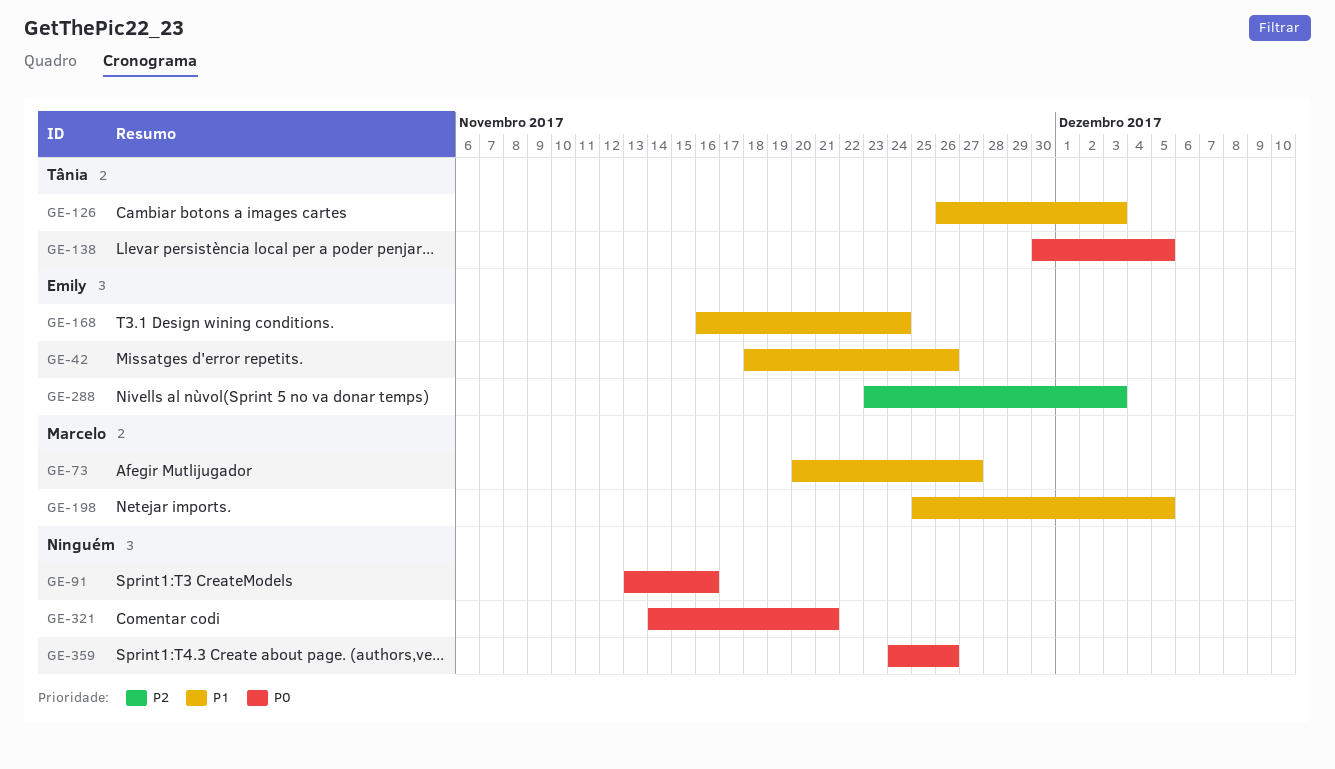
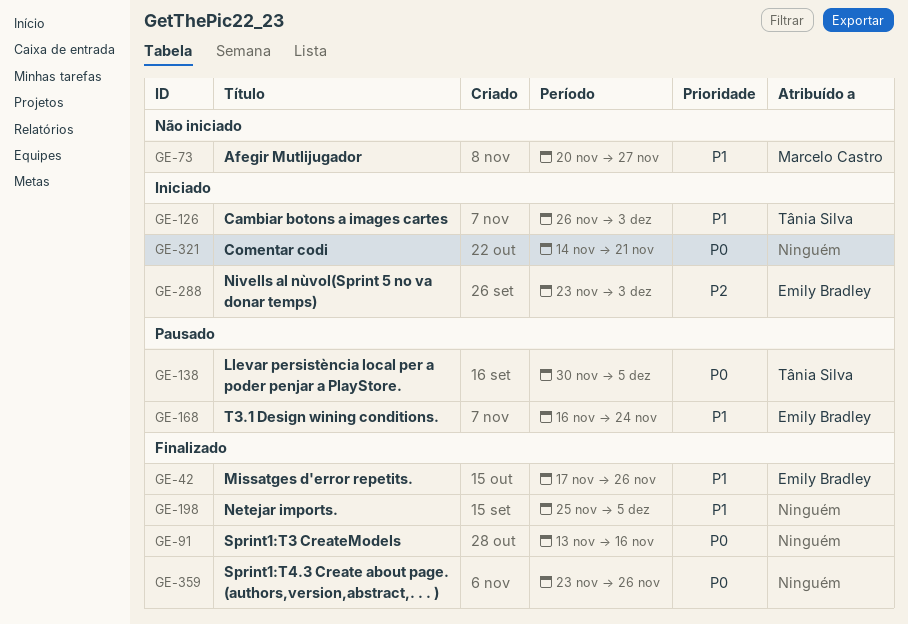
GE-42, start: Nov 18 -> Nov 17
GE-198, owner: Marcelo Castro -> none
GE-359, start: Nov 24 -> Nov 23

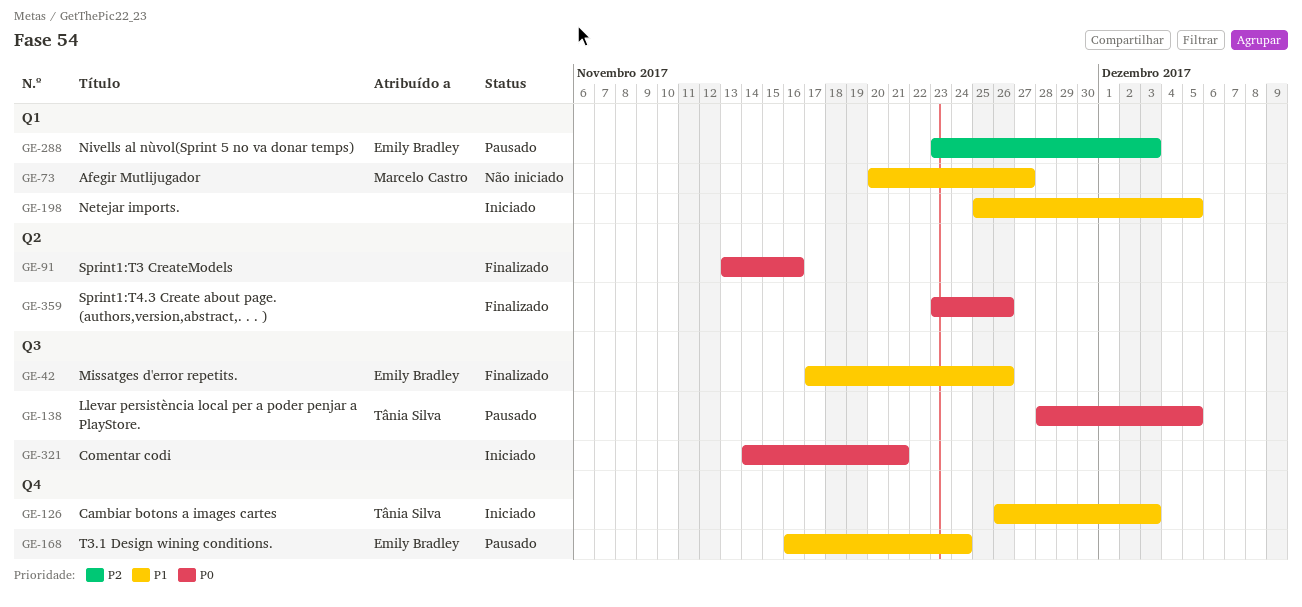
GE-138, start: Nov 30 -> Nov 28
GE-198, status: Finalizado -> Iniciado
GE-288, status: Iniciado -> Pausado

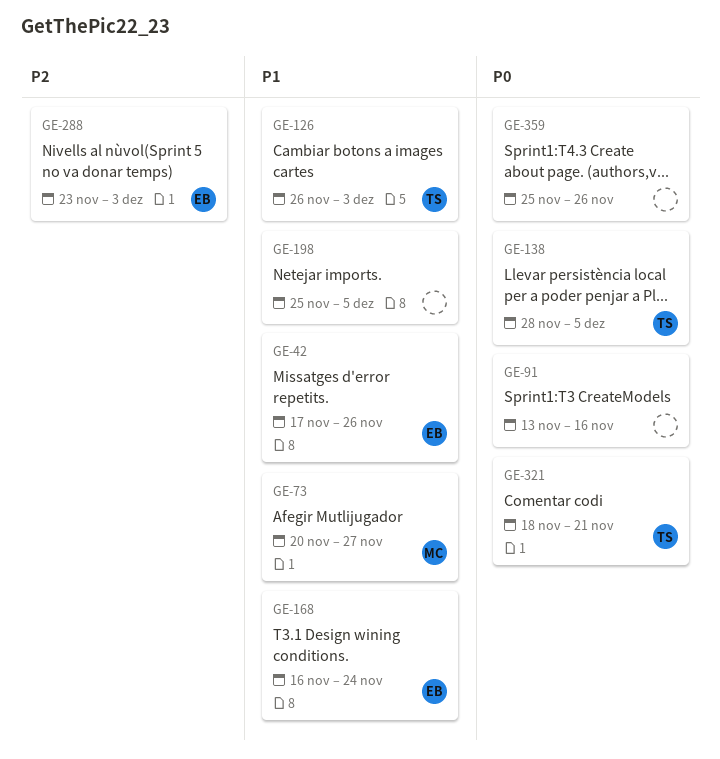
GE-321, owner: none -> Tânia Silva
GE-321, start: Nov 14 -> Nov 18
GE-359, start: Nov 23 -> Nov 25

